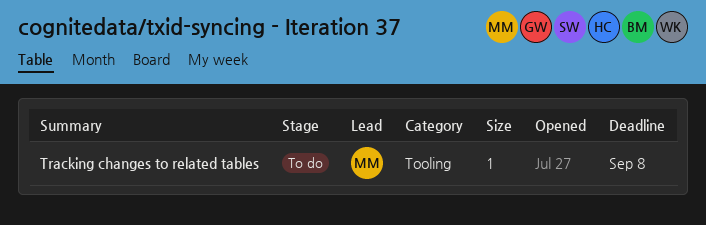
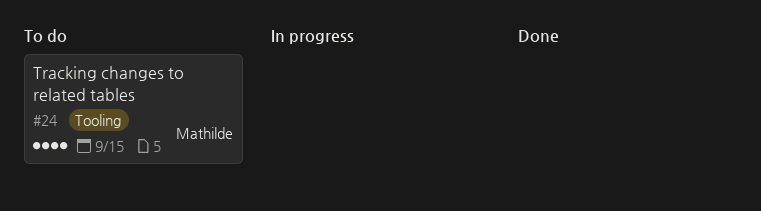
Tracking changes to related tables, estimate: 1 -> 4
Tracking changes to related tables, due: Sep 8 -> Sep 15

